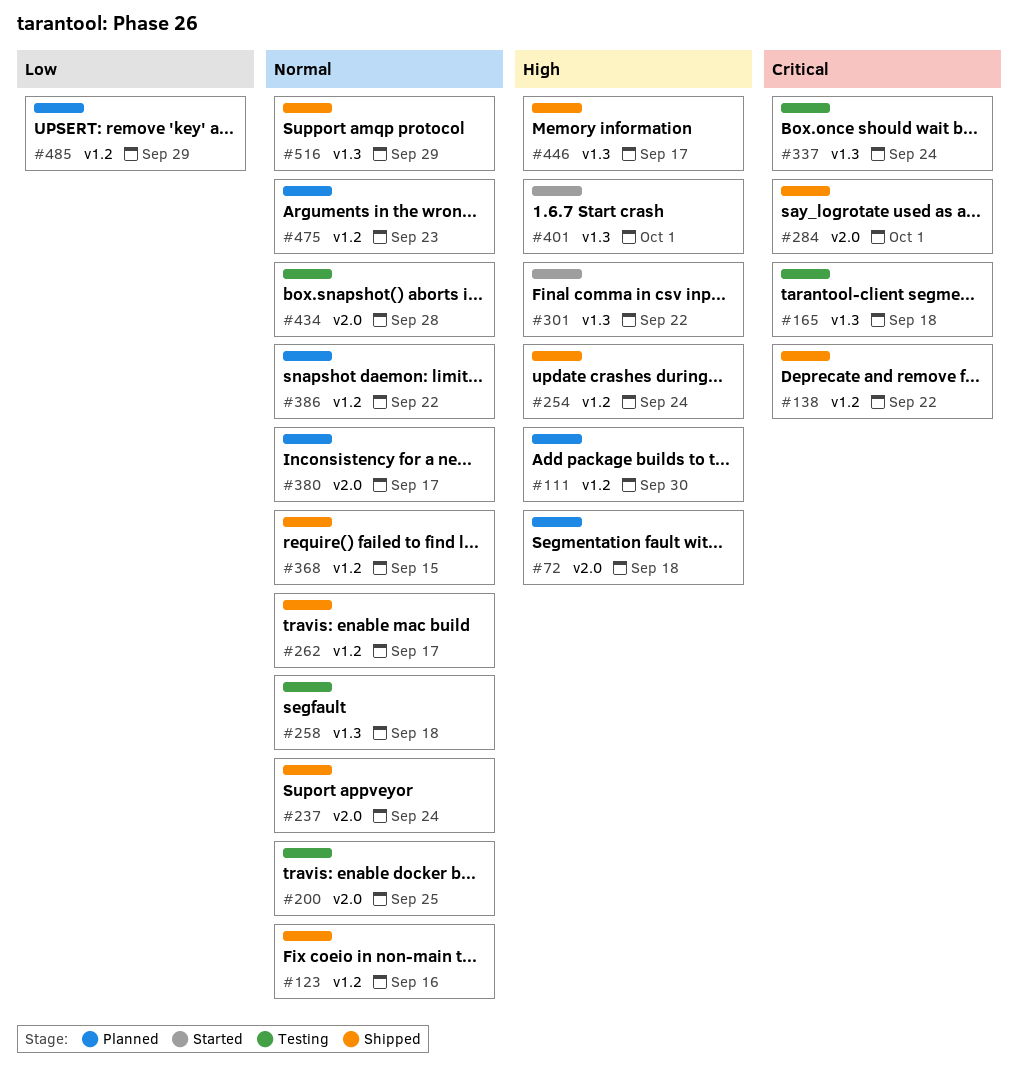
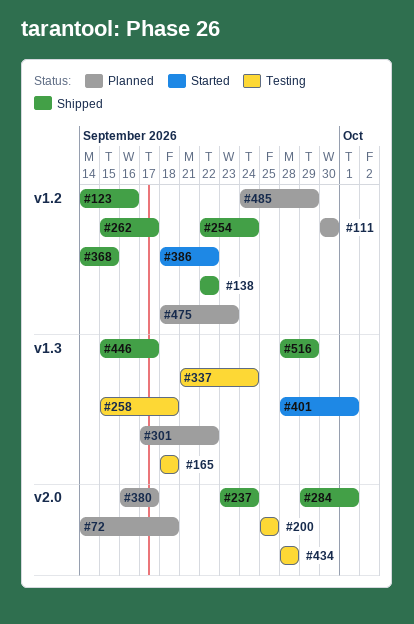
#301, status: Started -> Planned
#386, status: Planned -> Started

